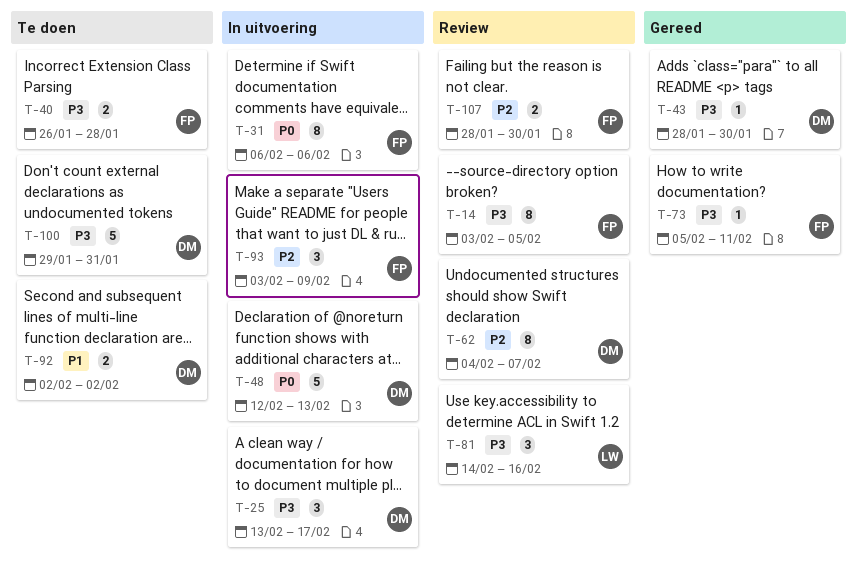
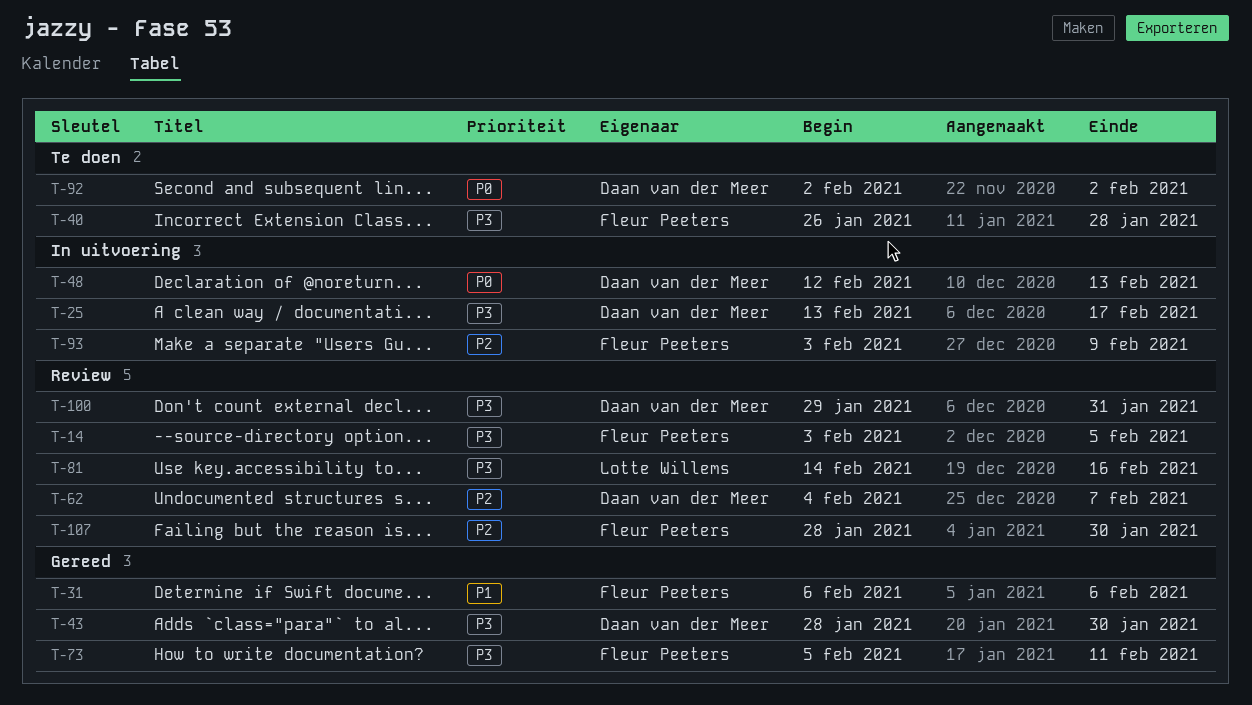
T-31, status: In uitvoering -> Gereed
T-31, priority: P0 -> P1
T-92, priority: P1 -> P0
T-100, status: Te doen -> Review

